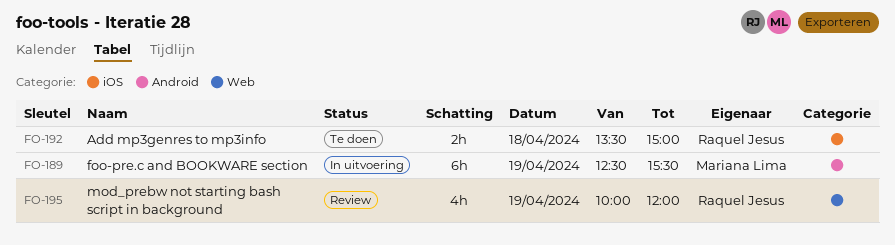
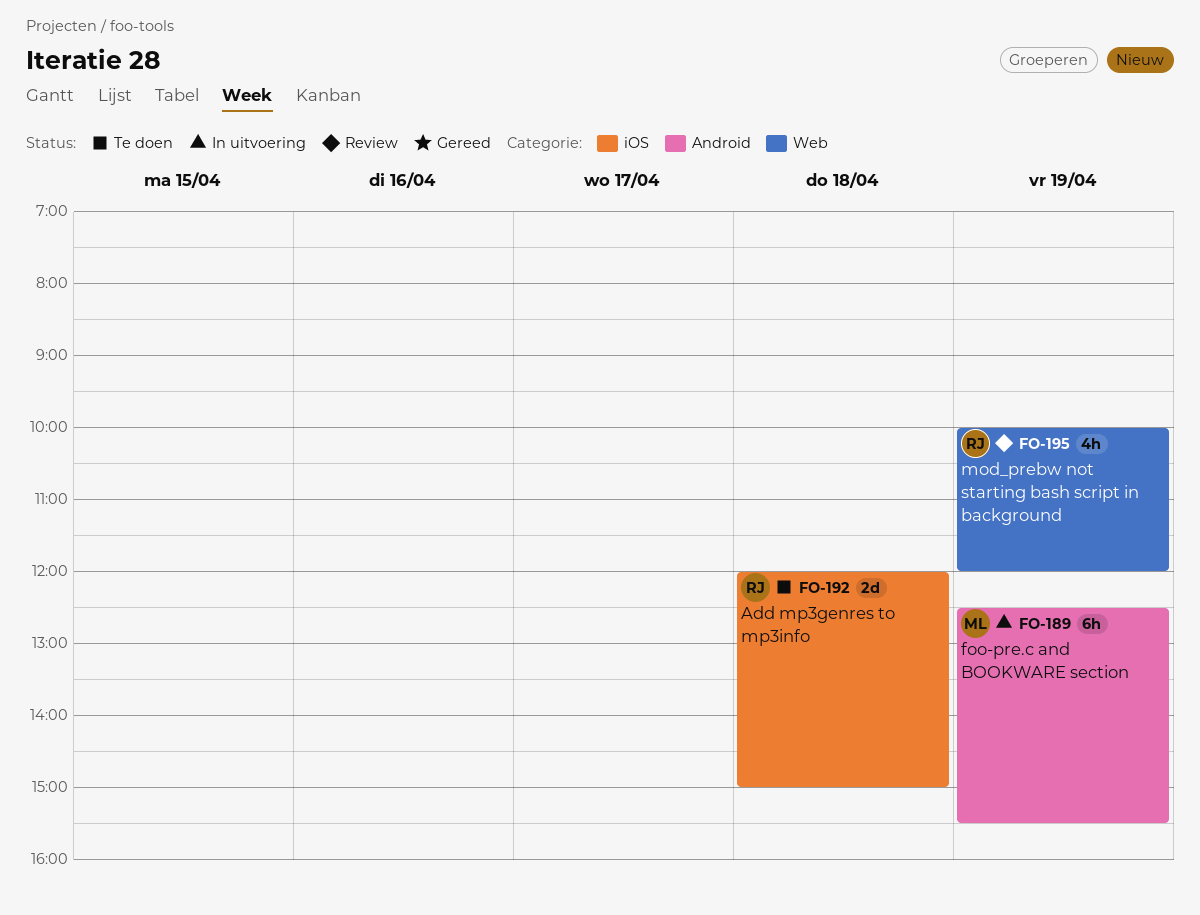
FO-192, estimate: 2h -> 2d
FO-192, begins: 13:30 -> 12:00

